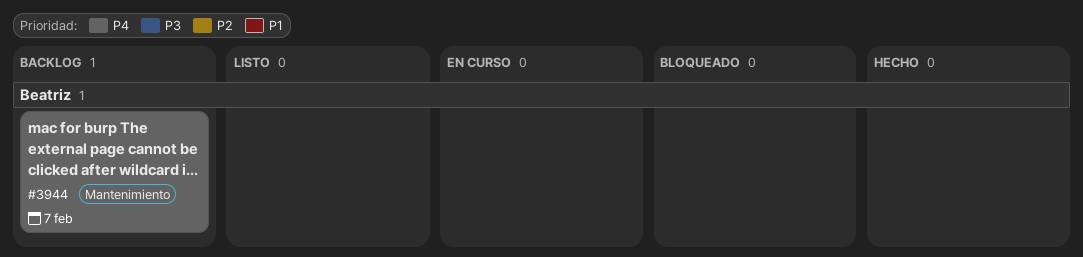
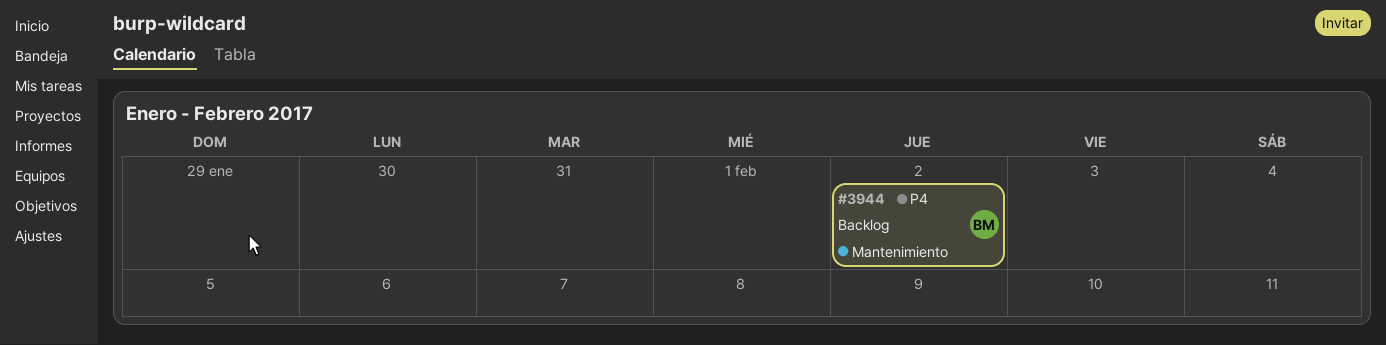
#3944, due: Feb 7 -> Feb 2

